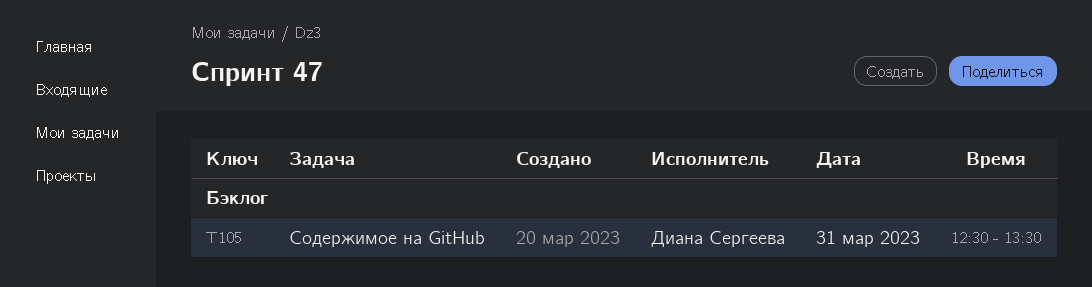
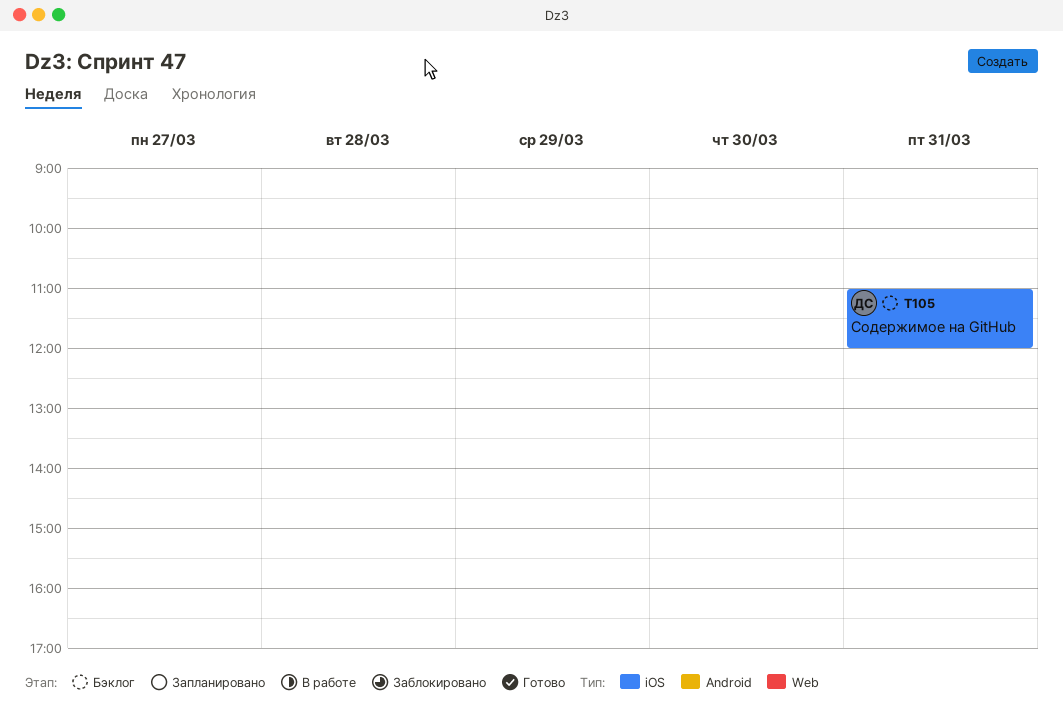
T105, begins: 12:30 -> 11:00
T105, ends: 13:30 -> 12:00

